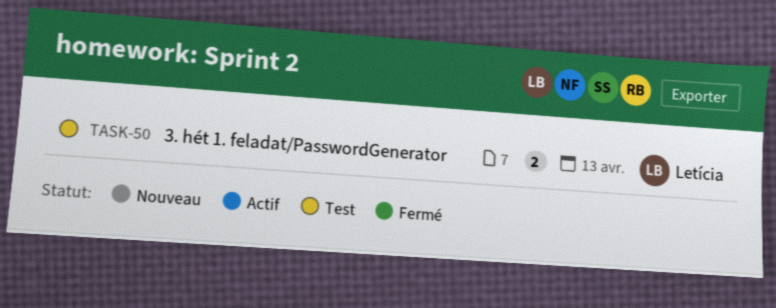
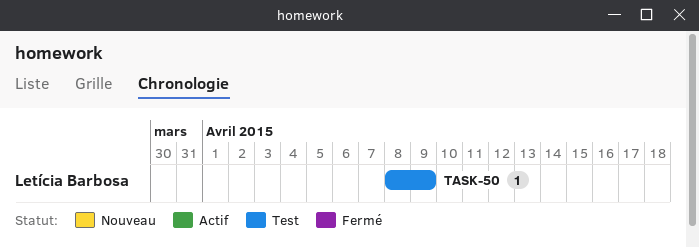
TASK-50, estimate: 2 -> 1
TASK-50, due: Apr 13 -> Apr 9

